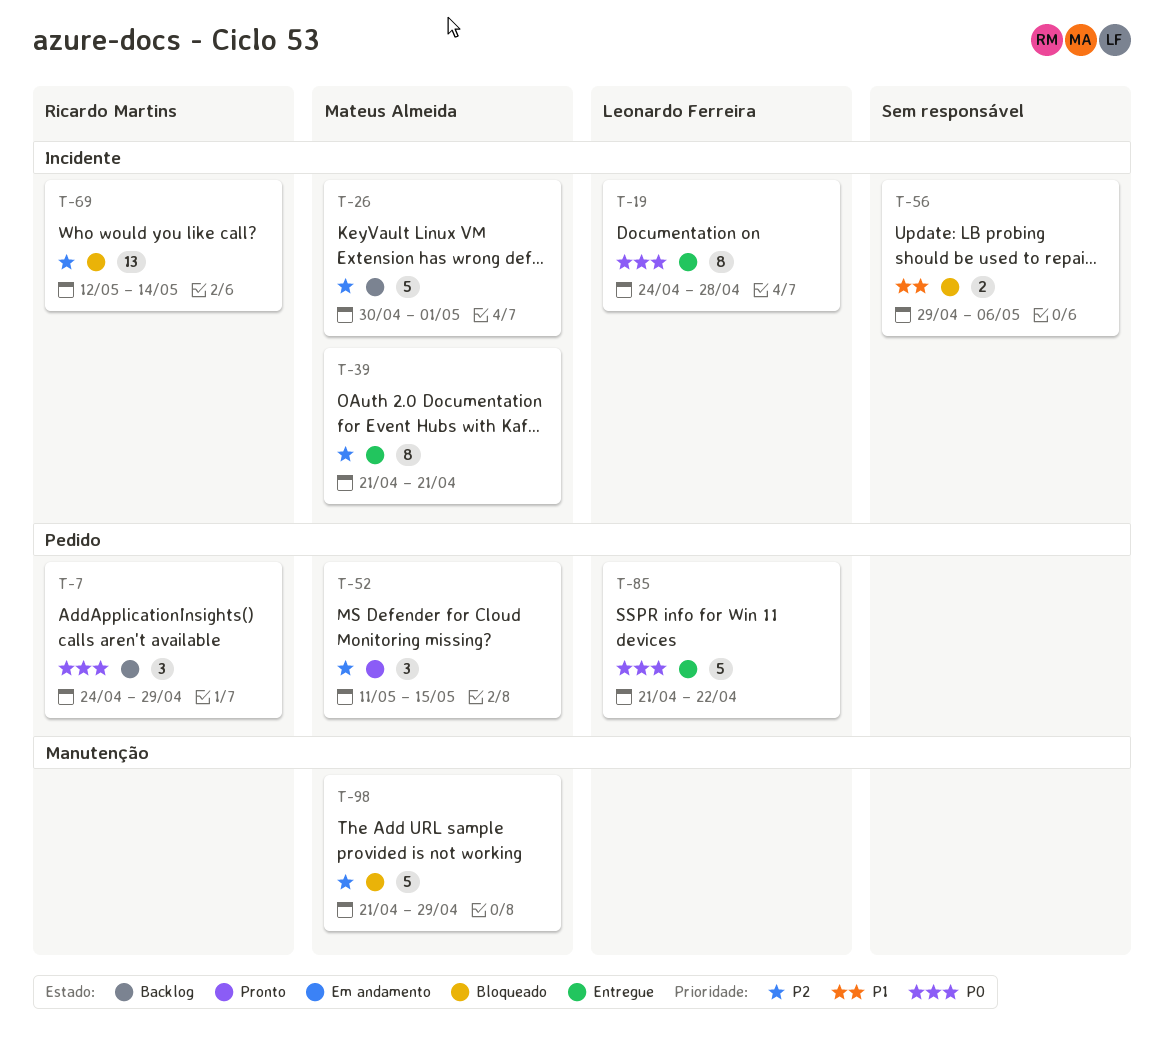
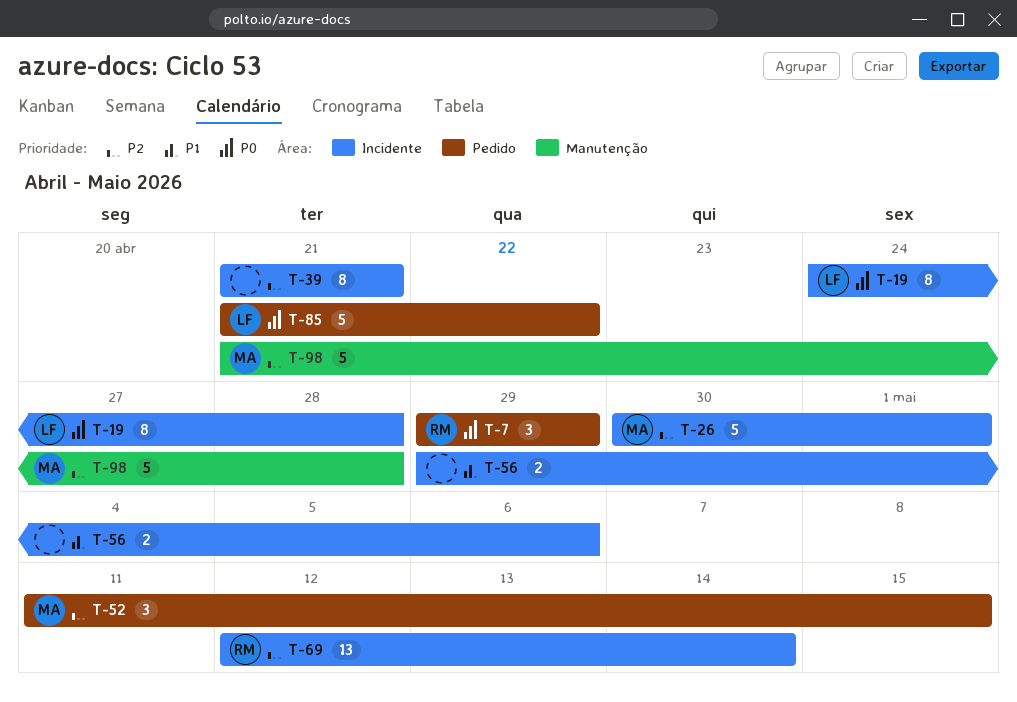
T-7, start: Apr 24 -> Apr 29
T-39, owner: Mateus Almeida -> none
T-98, due: Apr 29 -> Apr 28

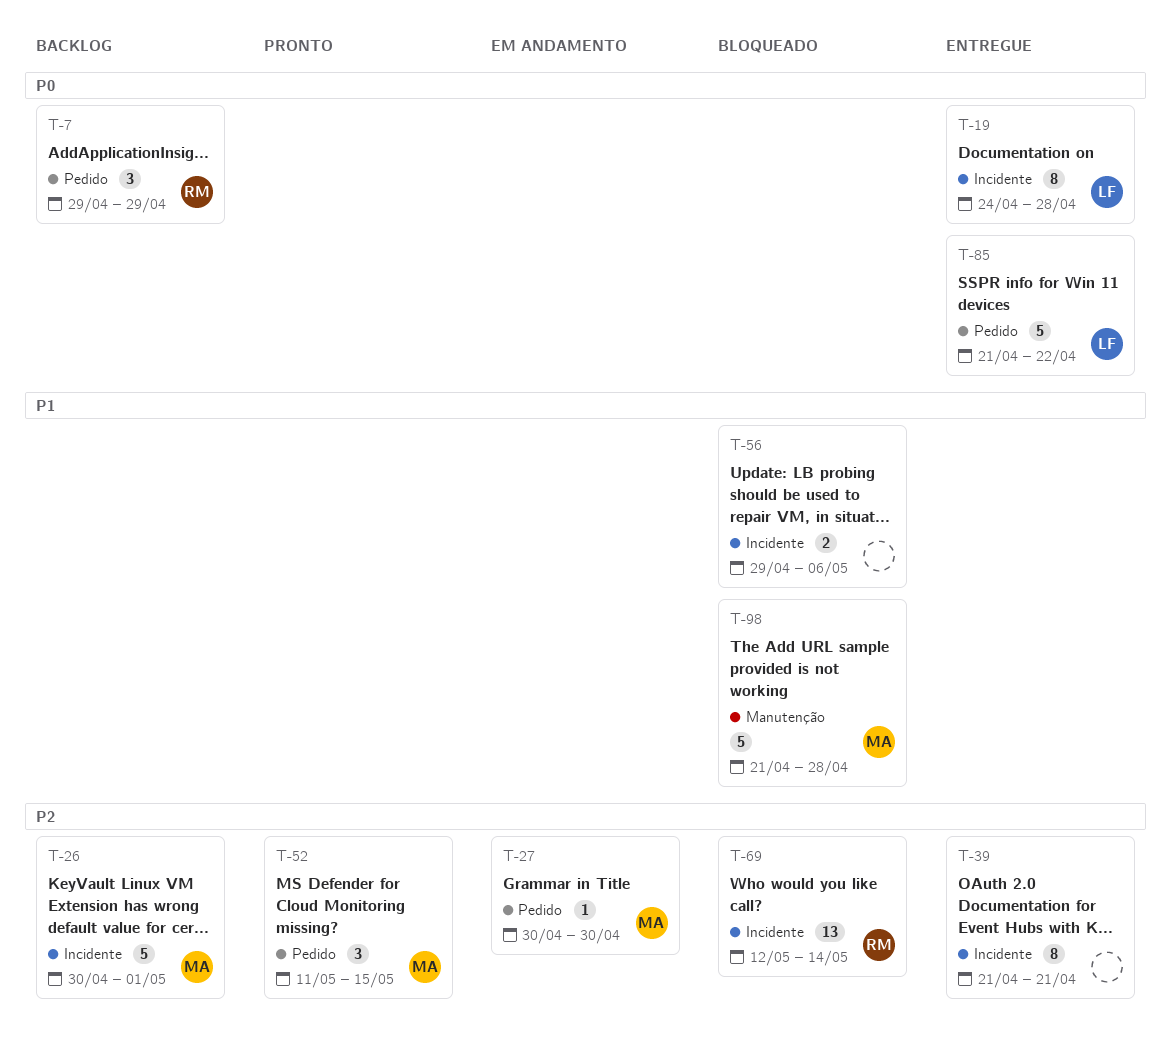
T-27: none -> present
T-98, priority: P2 -> P1

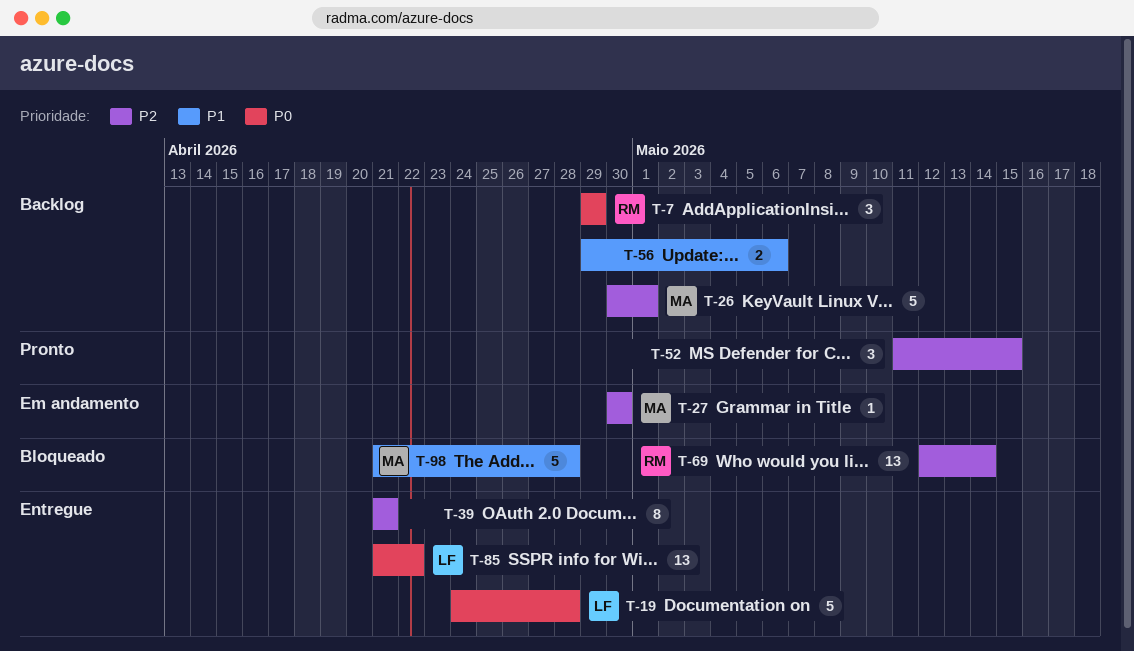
T-19, estimate: 8 -> 5
T-52, owner: MA -> none
T-56, status: Bloqueado -> Backlog
T-85, estimate: 5 -> 13

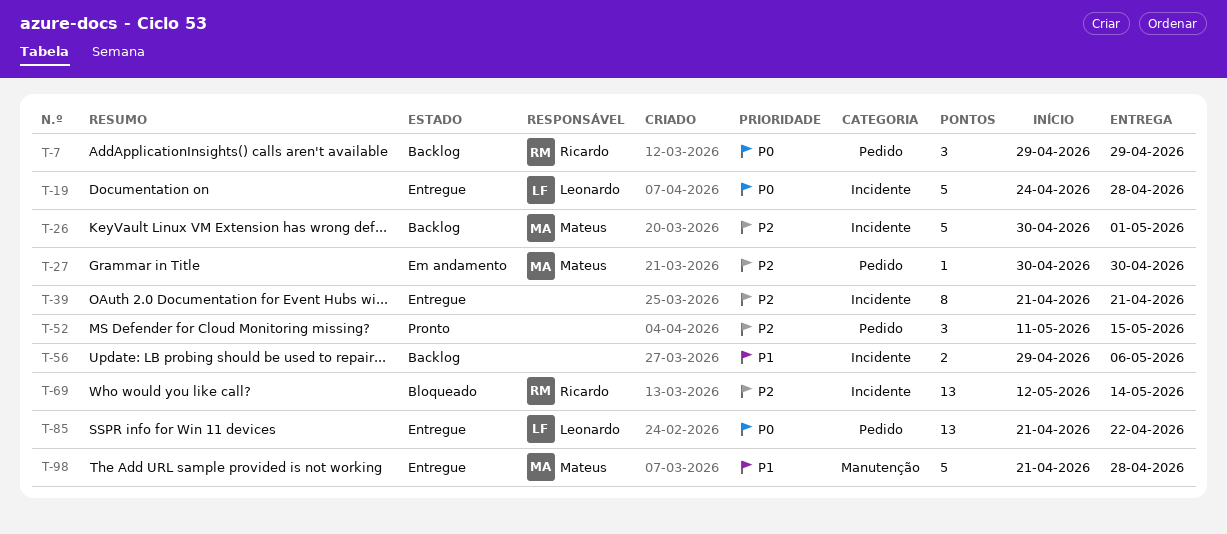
T-98, status: Bloqueado -> Entregue

